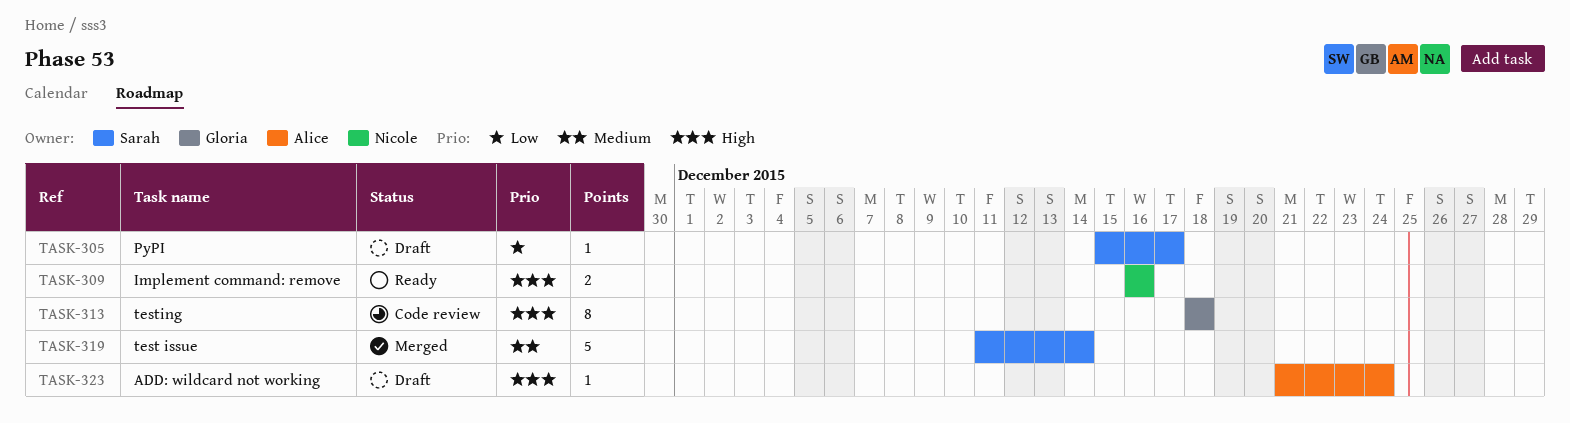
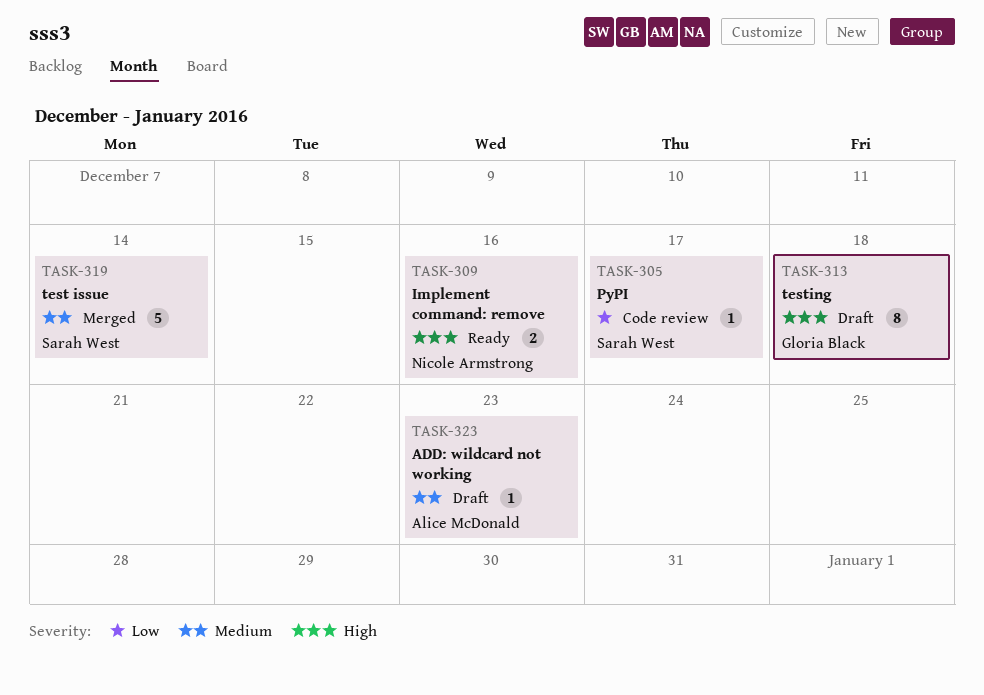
TASK-305, status: Draft -> Code review
TASK-313, status: Code review -> Draft
TASK-323, priority: High -> Medium
TASK-323, due: Dec 24 -> Dec 23

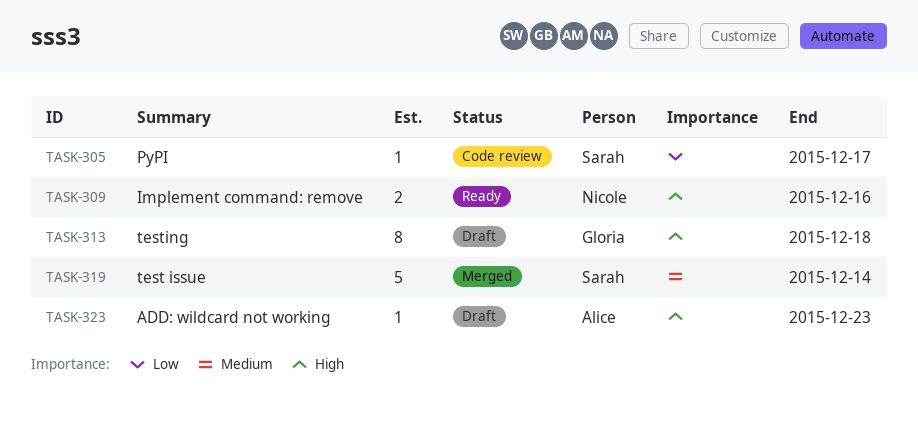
TASK-323, priority: Medium -> High

